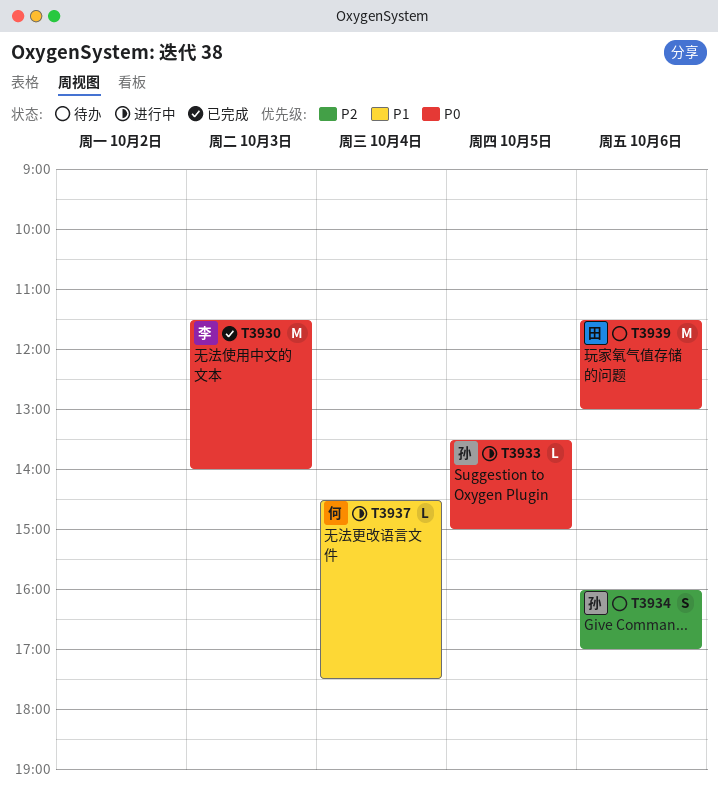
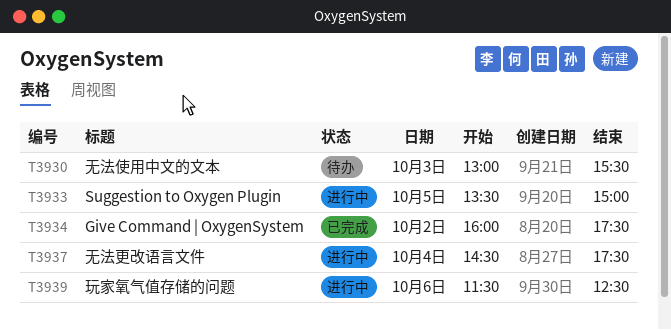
T3930, status: 已完成 -> 待办
T3930, begins: 11:30 -> 13:00
T3930, ends: 14:00 -> 15:30
T3934, status: 待办 -> 已完成
T3934, day: Oct 6 -> Oct 2
T3934, ends: 17:00 -> 17:30
T3939, status: 待办 -> 进行中
T3939, ends: 13:00 -> 12:30

